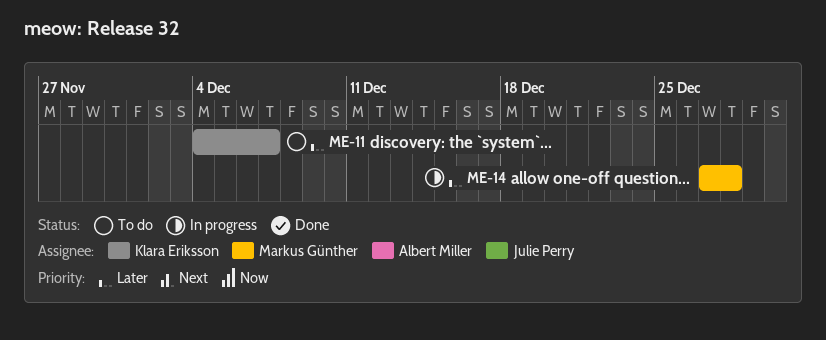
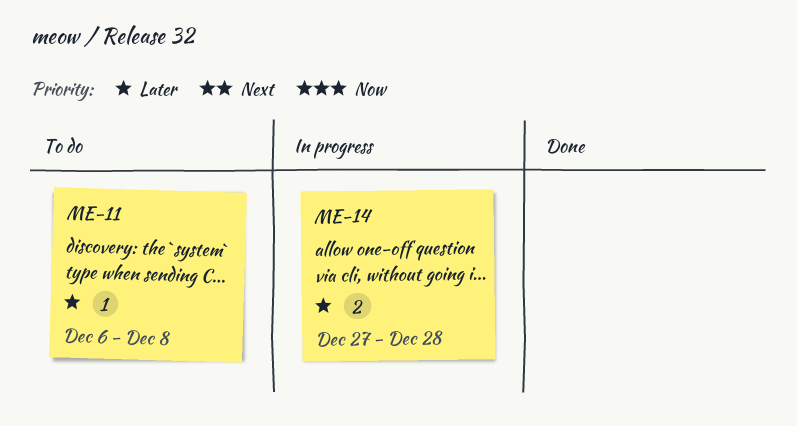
ME-11, start: Dec 4 -> Dec 6
ME-11, due: Dec 7 -> Dec 8

